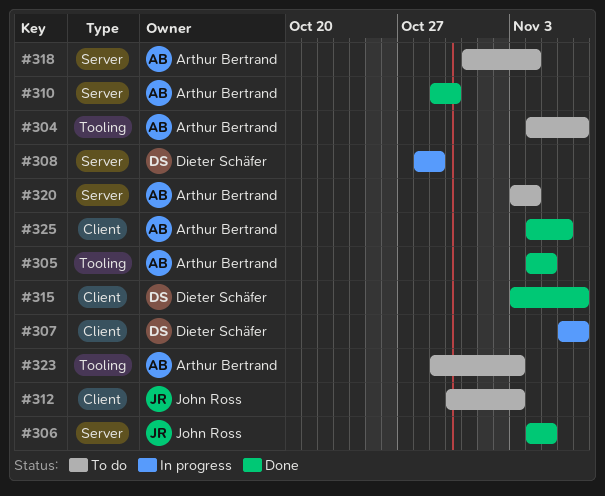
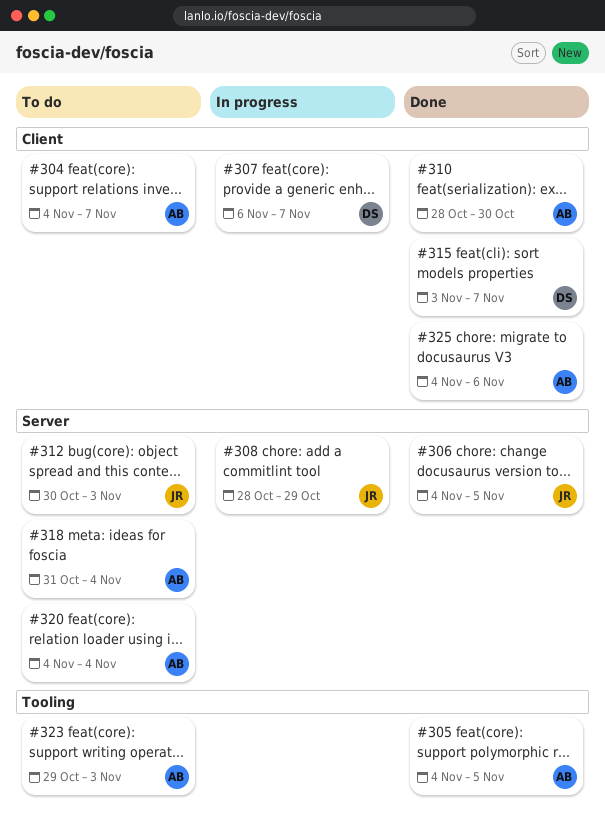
#304, label: Tooling -> Client
#308, owner: Dieter Schäfer -> John Ross
#310, label: Server -> Client
#310, start: Oct 29 -> Oct 28
#312, label: Client -> Server
#320, start: Nov 3 -> Nov 4

